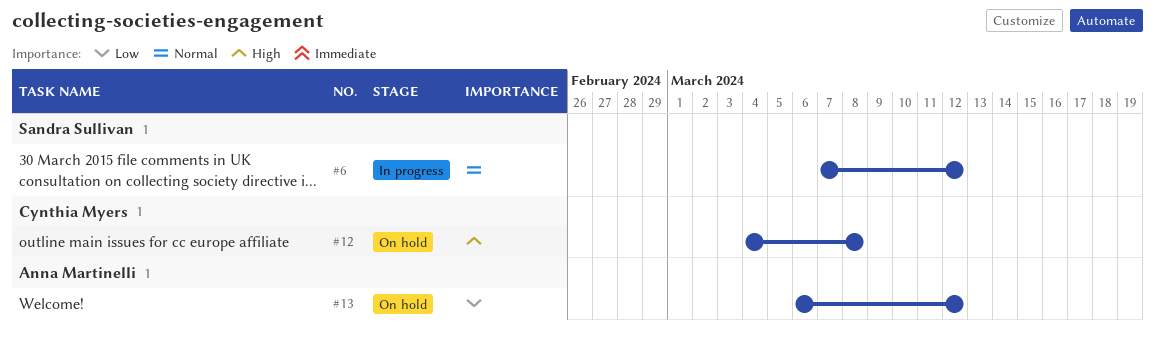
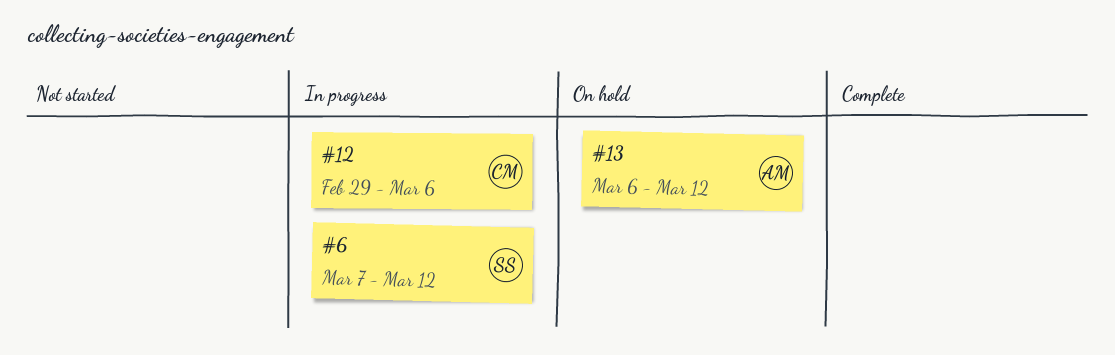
#12, status: On hold -> In progress
#12, start: Mar 4 -> Feb 29
#12, due: Mar 8 -> Mar 6

